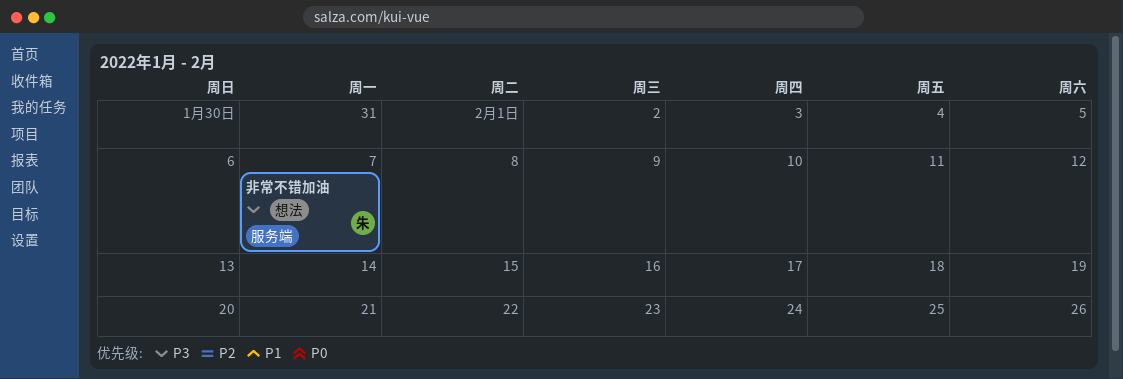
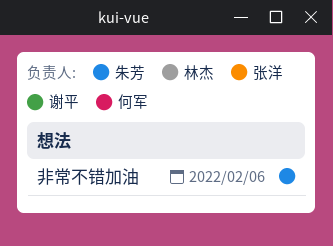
非常不错加油, due: Feb 7 -> Feb 6

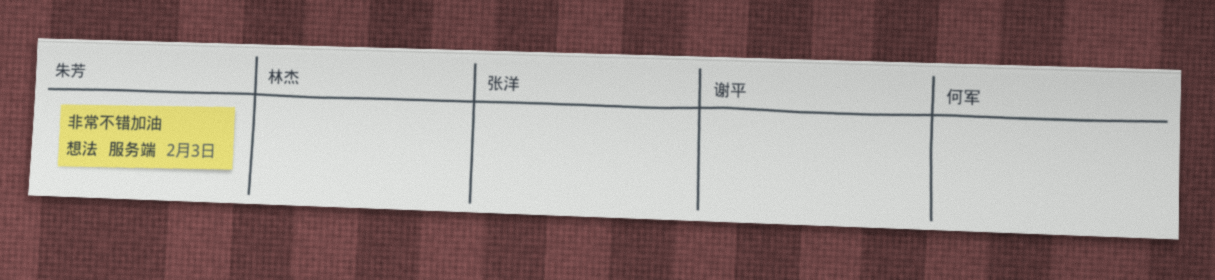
非常不错加油, due: Feb 6 -> Feb 3

